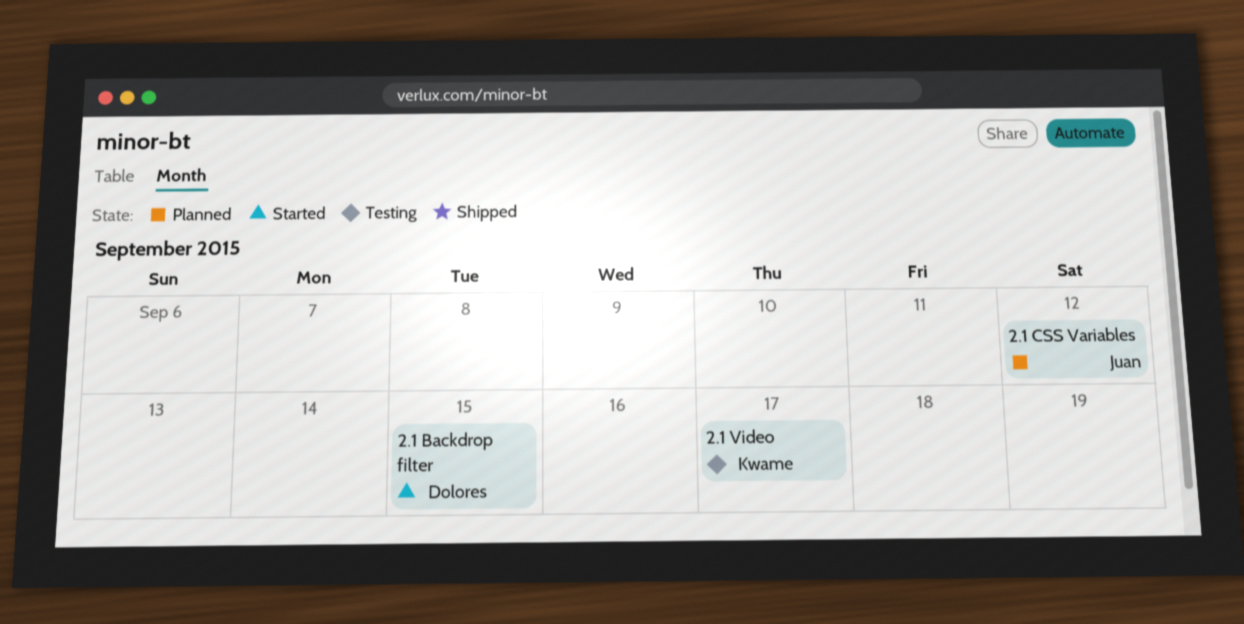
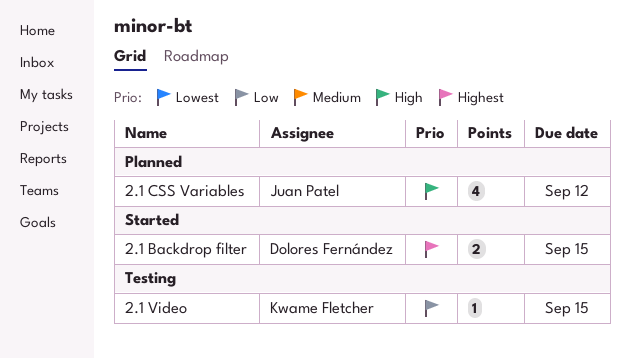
2.1 Video, due: Sep 17 -> Sep 15

